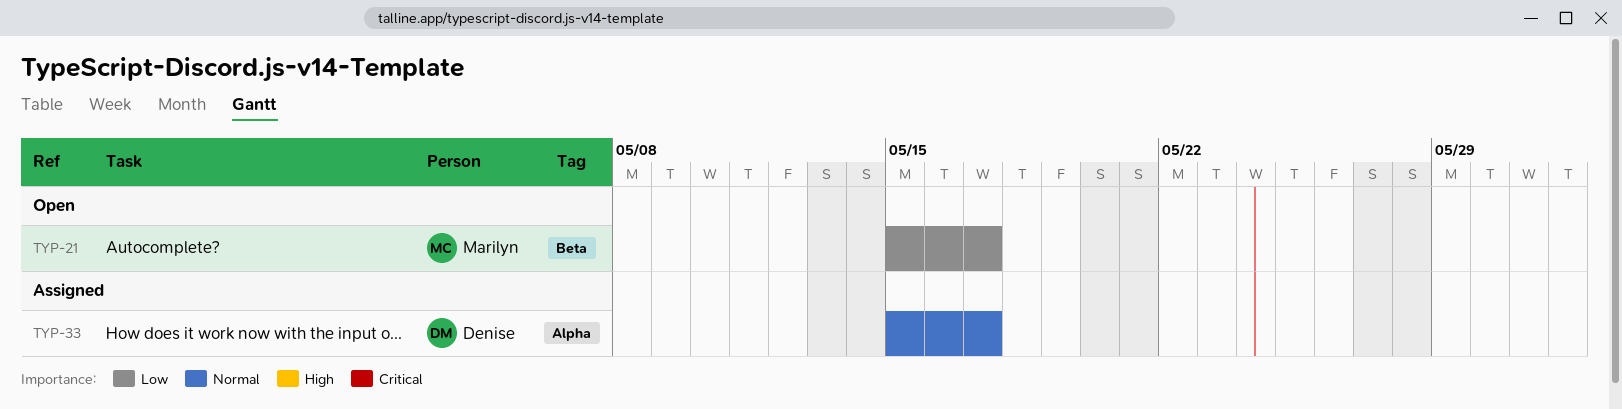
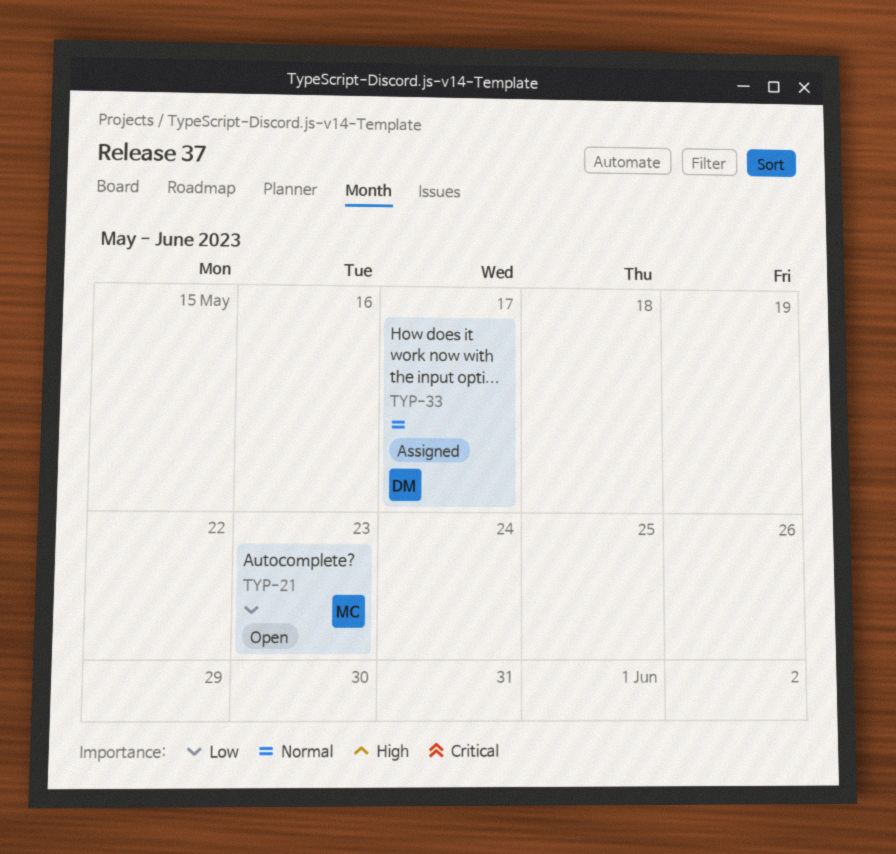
TYP-21, due: May 17 -> May 23

